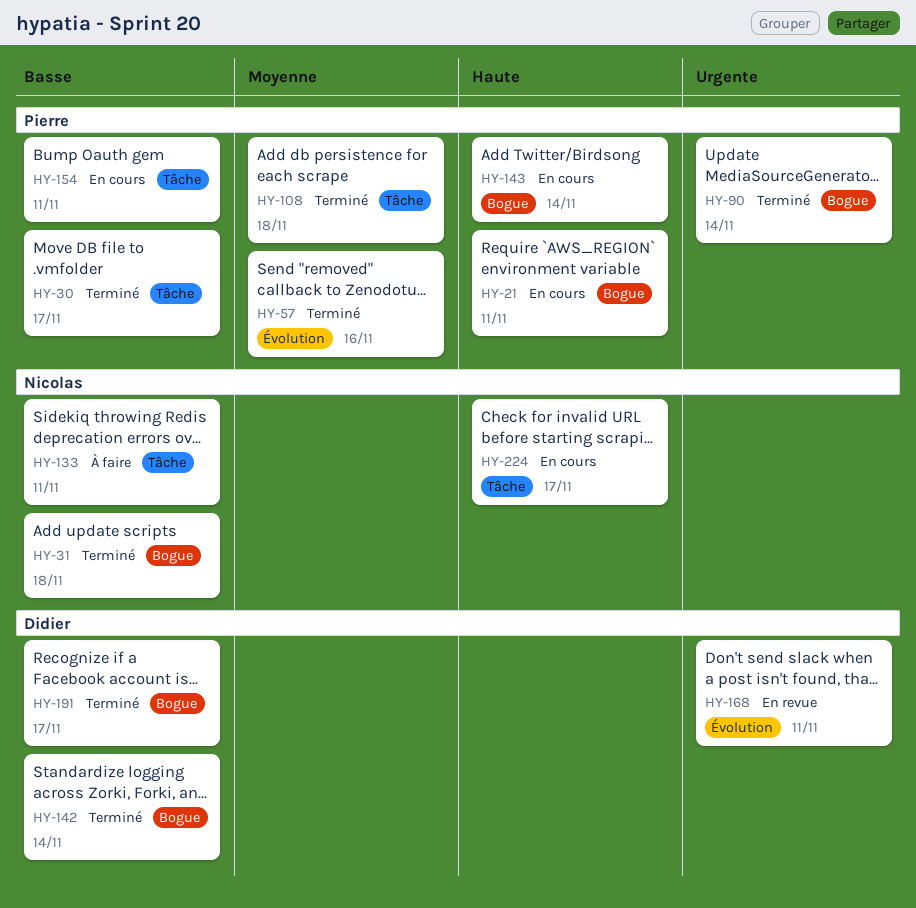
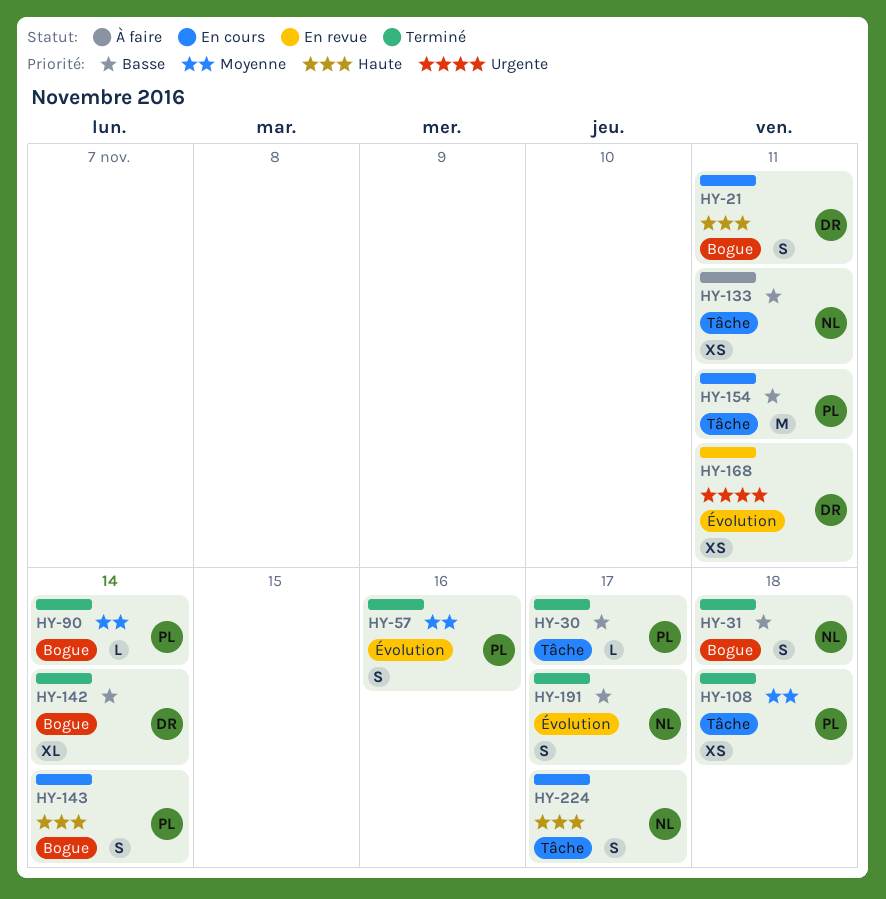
HY-21, owner: Pierre -> Didier
HY-90, priority: Urgente -> Moyenne
HY-191, owner: Didier -> Nicolas
HY-191, label: Bogue -> Évolution

